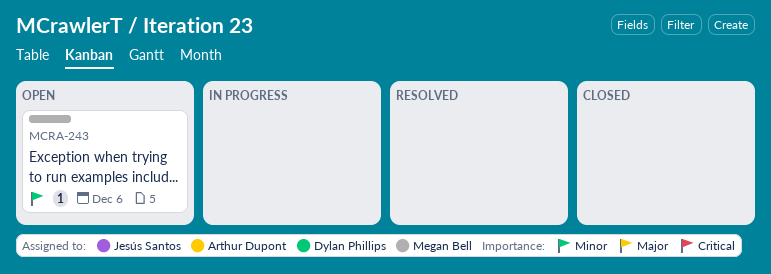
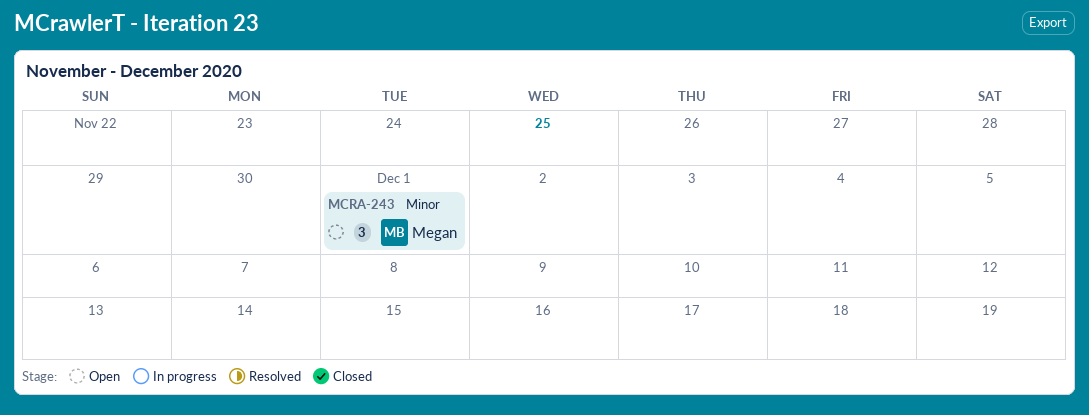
MCRA-243, estimate: 1 -> 3
MCRA-243, due: Dec 6 -> Dec 1

